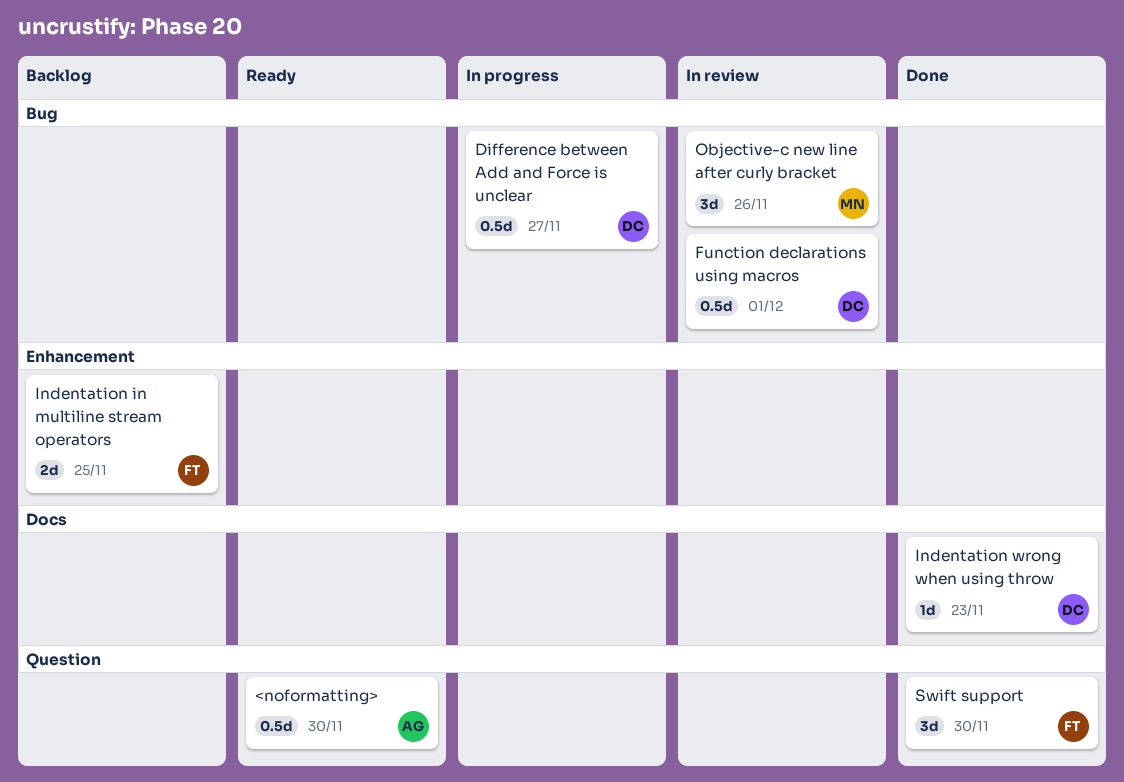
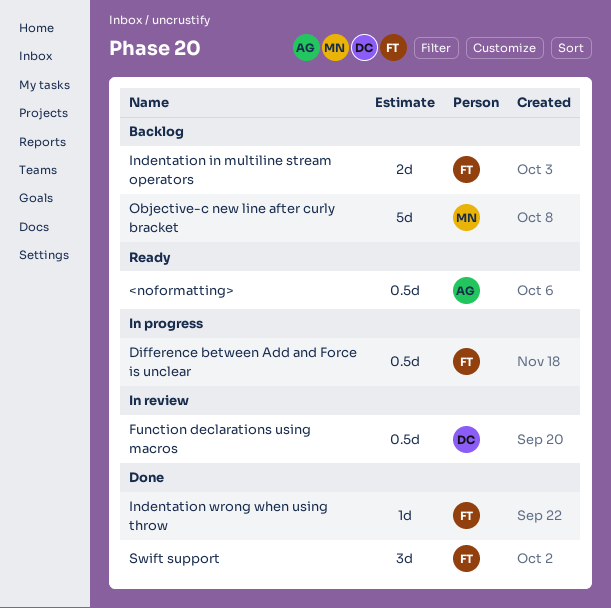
Difference between Add and Force is unclear, owner: DC -> FT
Indentation wrong when using throw, owner: DC -> FT
Objective-c new line after curly bracket, status: In review -> Backlog
Objective-c new line after curly bracket, estimate: 3d -> 5d

